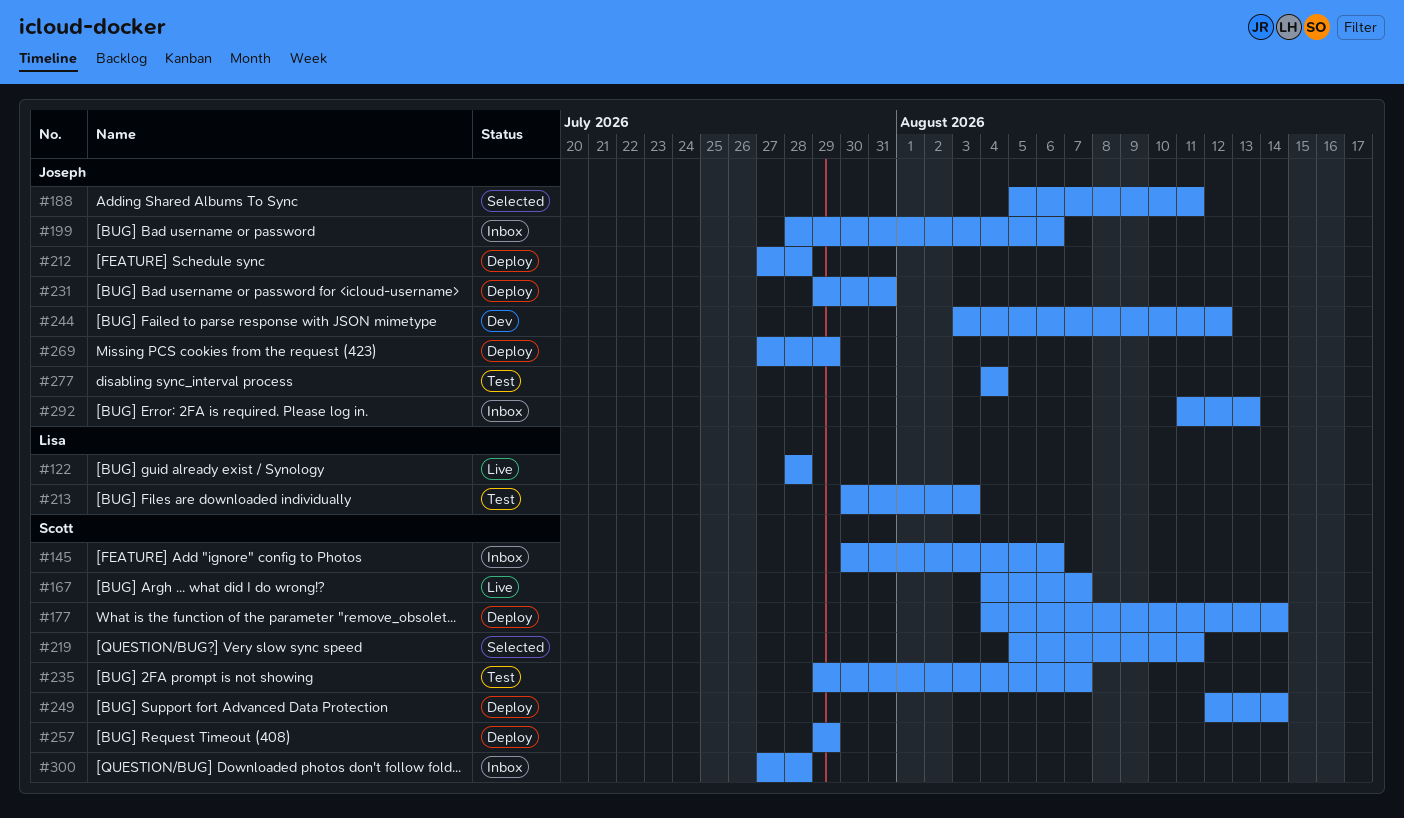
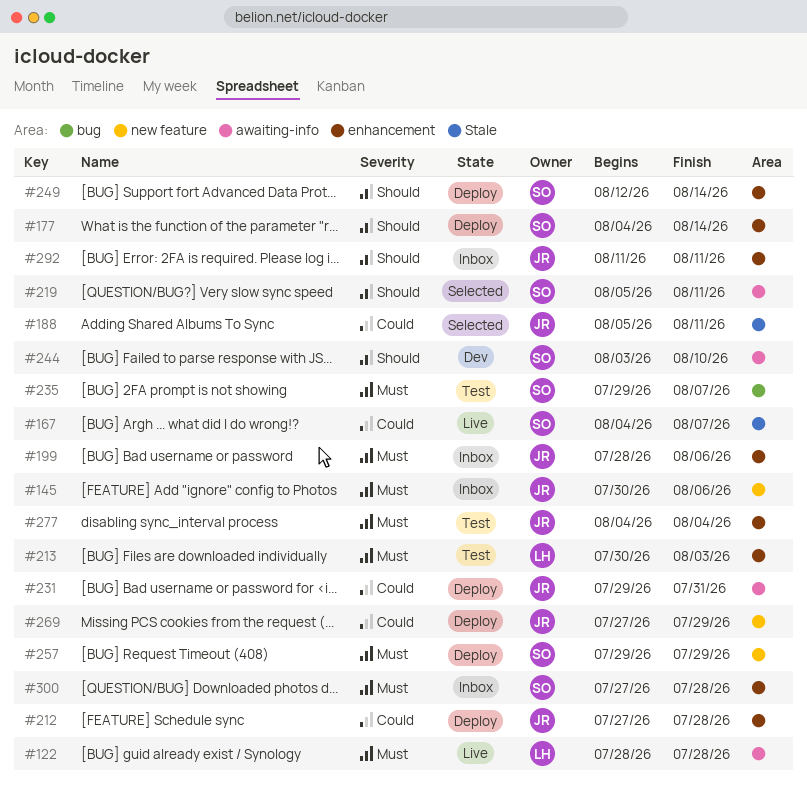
#145, owner: Scott -> Joseph
#244, owner: Joseph -> Scott
#244, due: Aug 12 -> Aug 10
#292, due: Aug 13 -> Aug 11

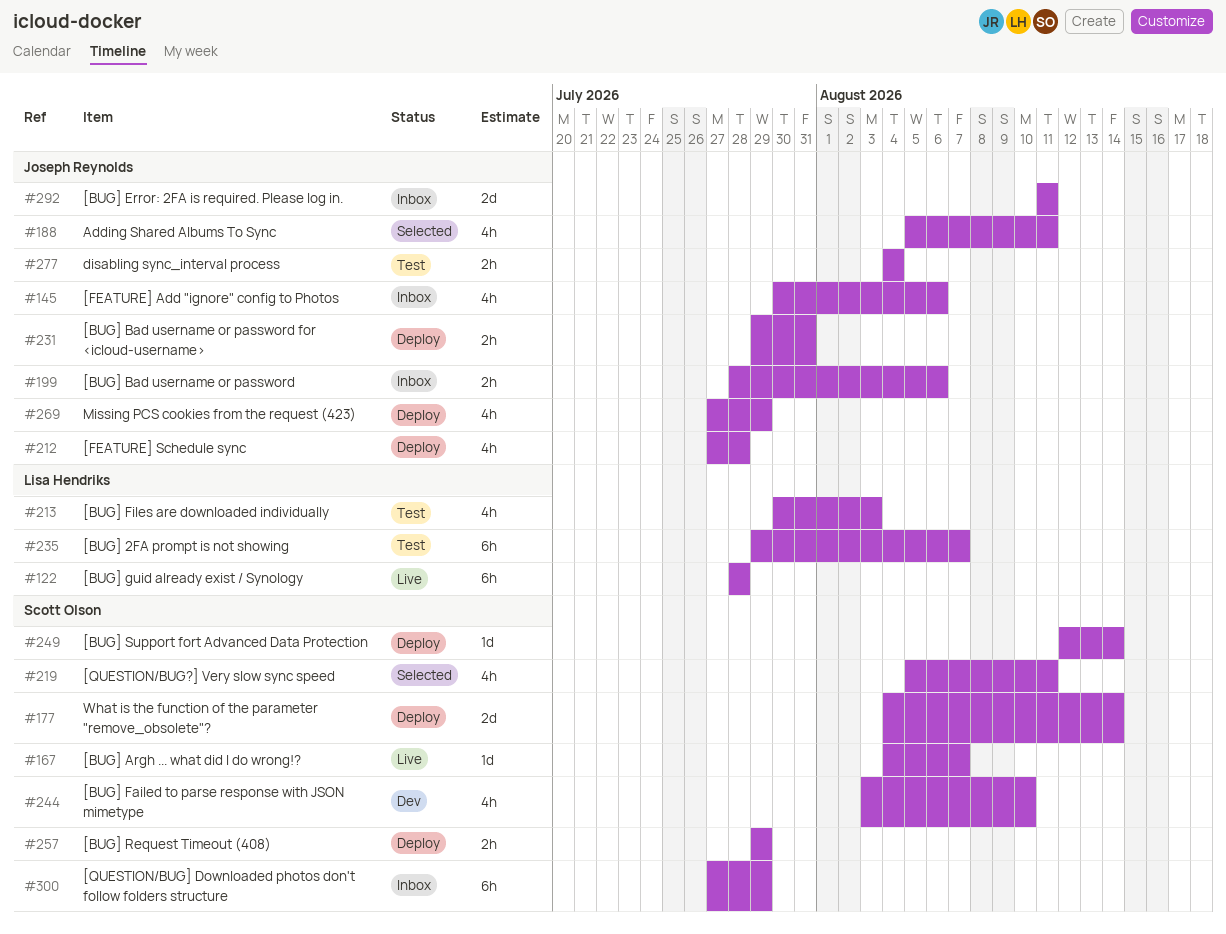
#235, owner: Scott Olson -> Lisa Hendriks
#300, due: Jul 28 -> Jul 29

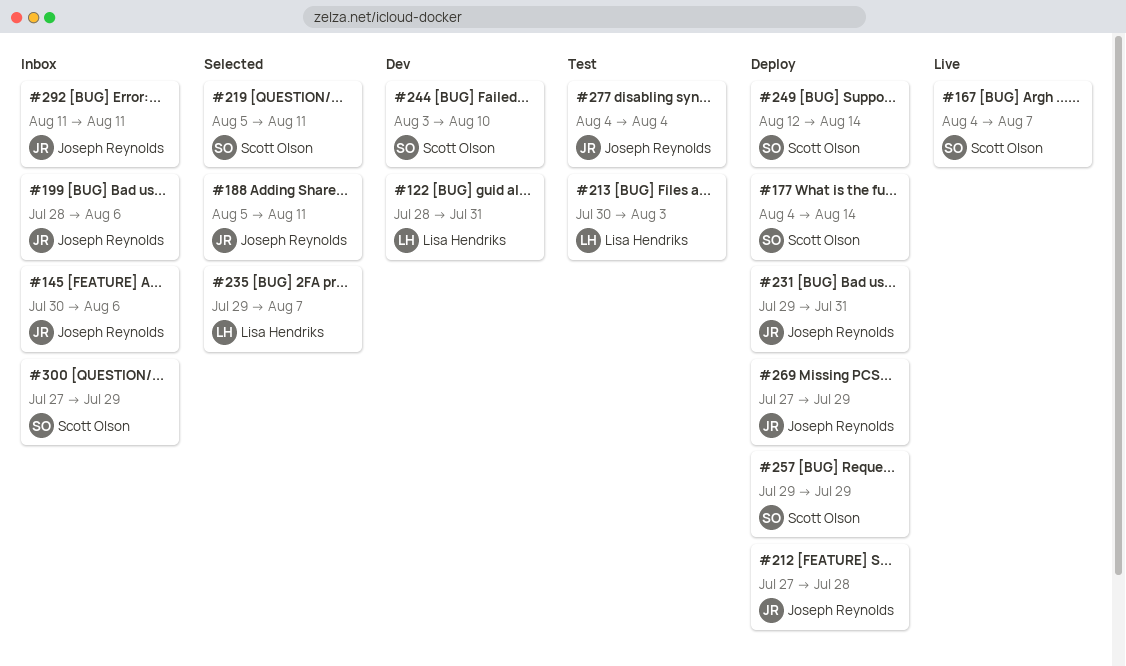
#122, status: Live -> Dev
#122, due: Jul 28 -> Jul 31
#235, status: Test -> Selected

